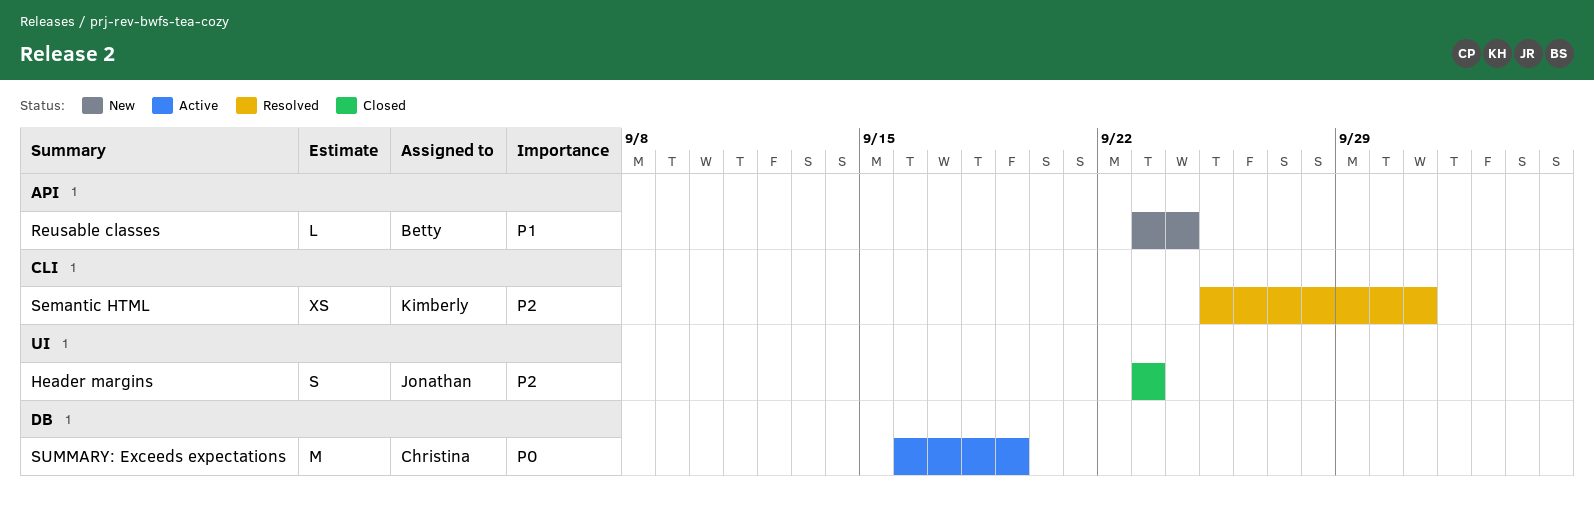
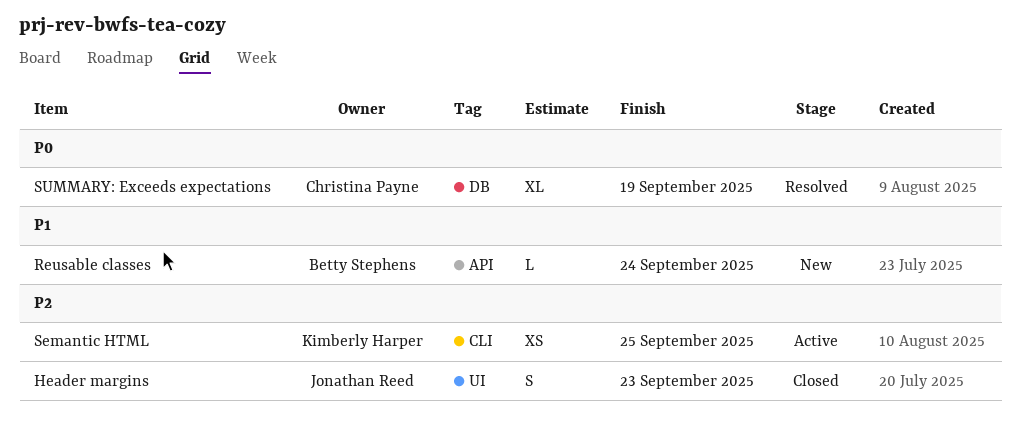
Semantic HTML, status: Resolved -> Active
Semantic HTML, due: Oct 1 -> Sep 25
SUMMARY: Exceeds expectations, status: Active -> Resolved
SUMMARY: Exceeds expectations, estimate: M -> XL

